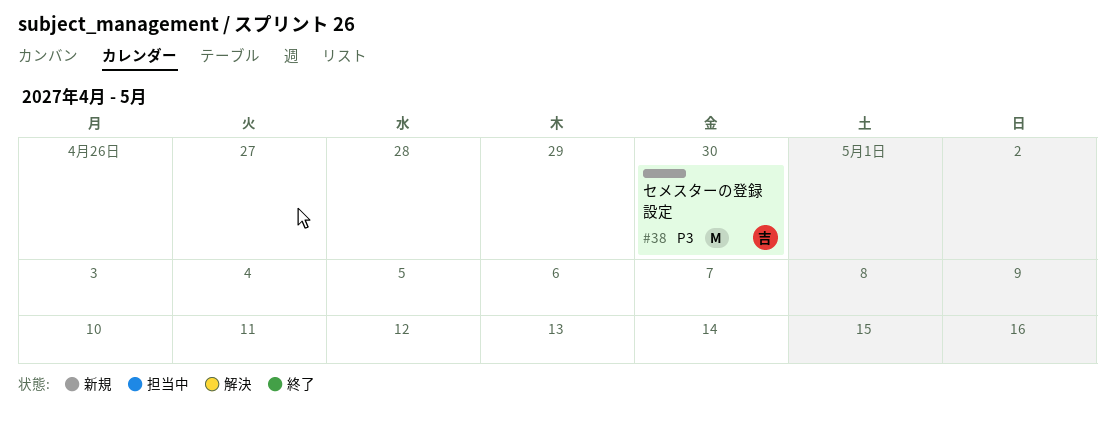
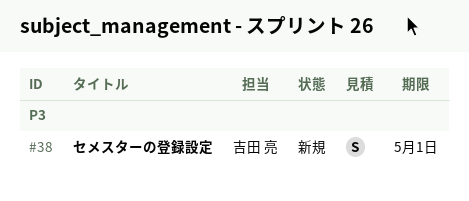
#38, estimate: M -> S
#38, due: Apr 30 -> May 1

